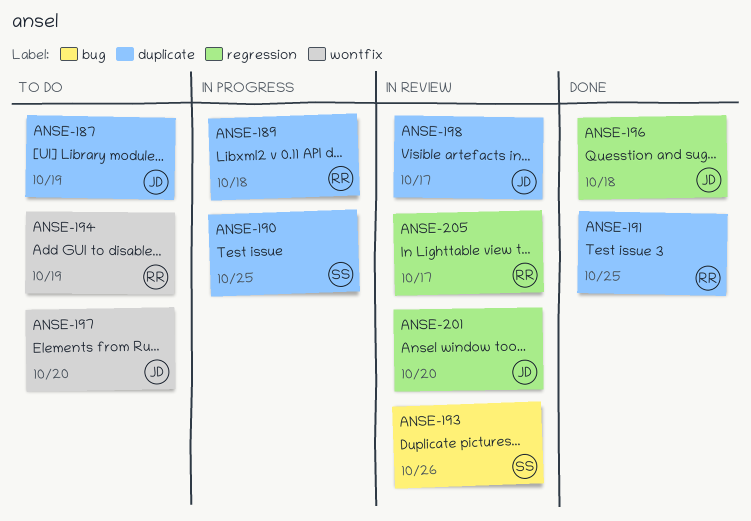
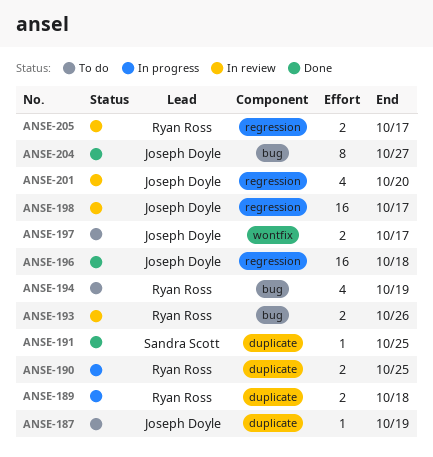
ANSE-190, owner: Sandra Scott -> Ryan Ross
ANSE-191, owner: Ryan Ross -> Sandra Scott
ANSE-193, owner: Sandra Scott -> Ryan Ross
ANSE-194, label: wontfix -> bug
ANSE-197, due: Oct 20 -> Oct 17
ANSE-198, label: duplicate -> regression
ANSE-204: none -> present

